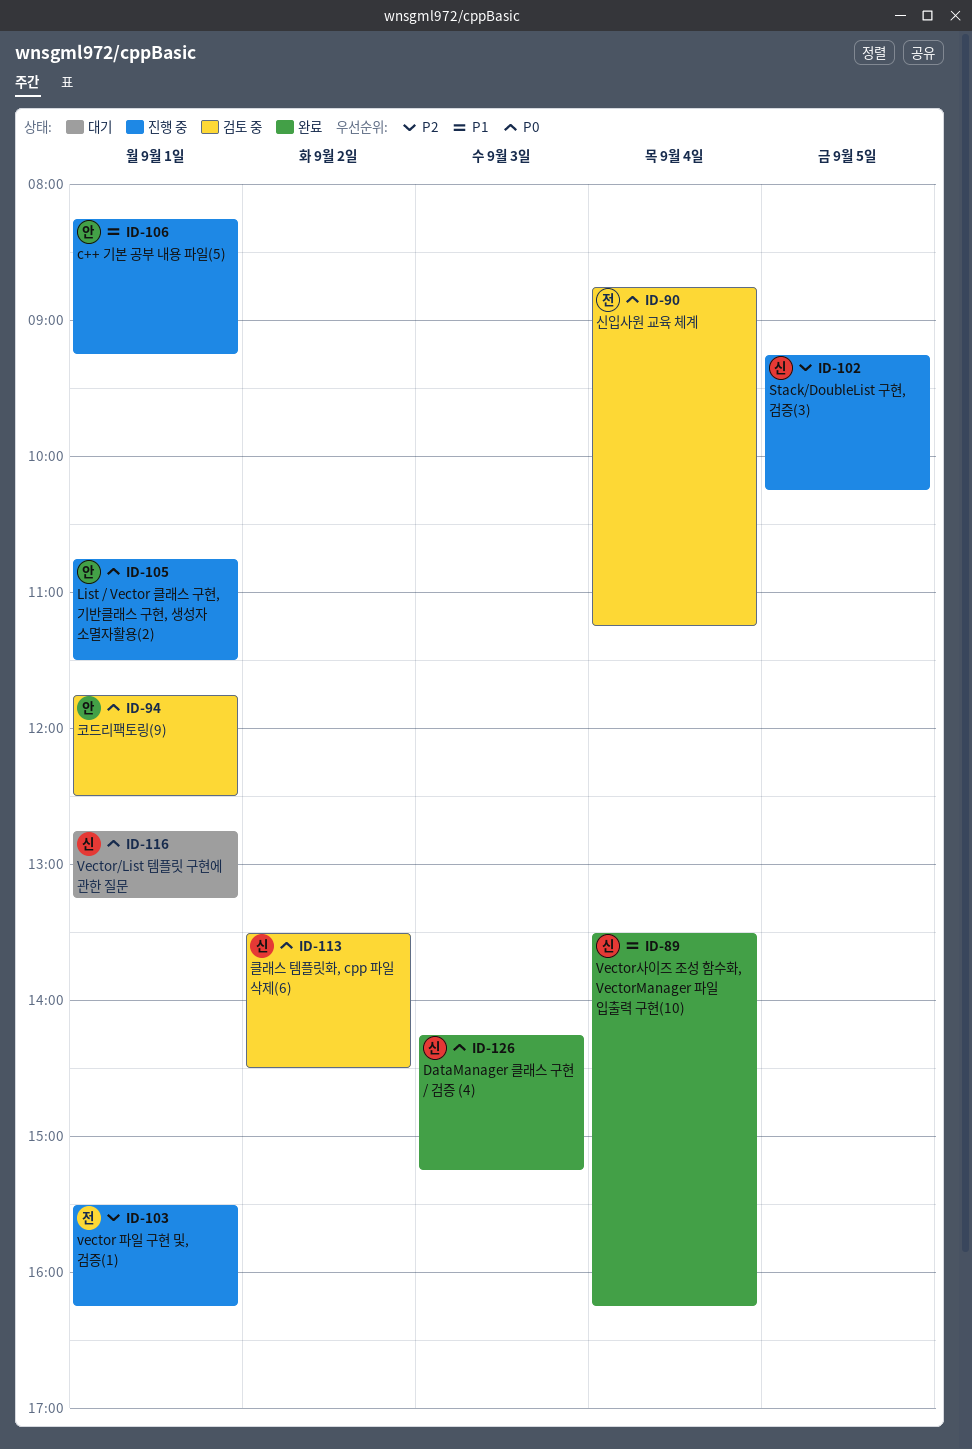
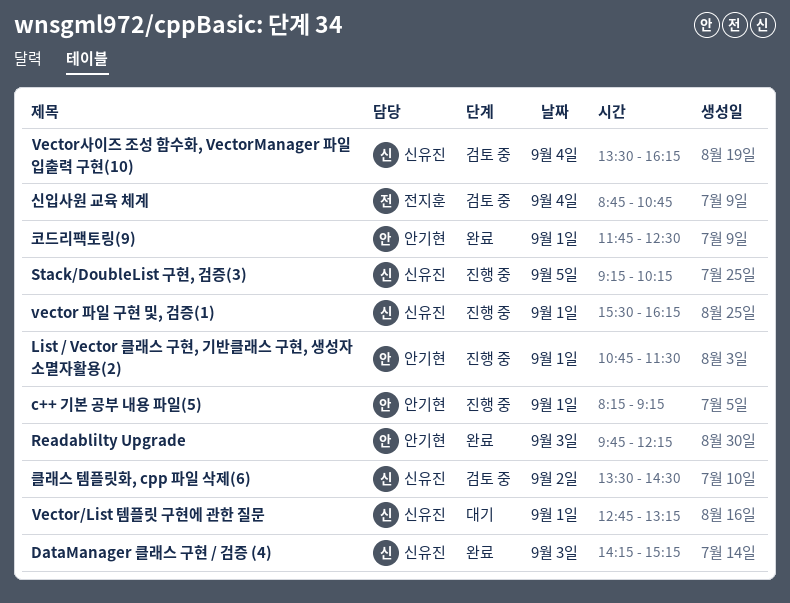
Readablilty Upgrade: none -> present
vector 파일 구현 및, 검증(1), owner: 전지훈 -> 신유진
Vector사이즈 조성 함수화, VectorManager 파일 입출력 구현(10), status: 완료 -> 검토 중
신입사원 교육 체계, ends: 11:15 -> 10:45
코드리팩토링(9), status: 검토 중 -> 완료

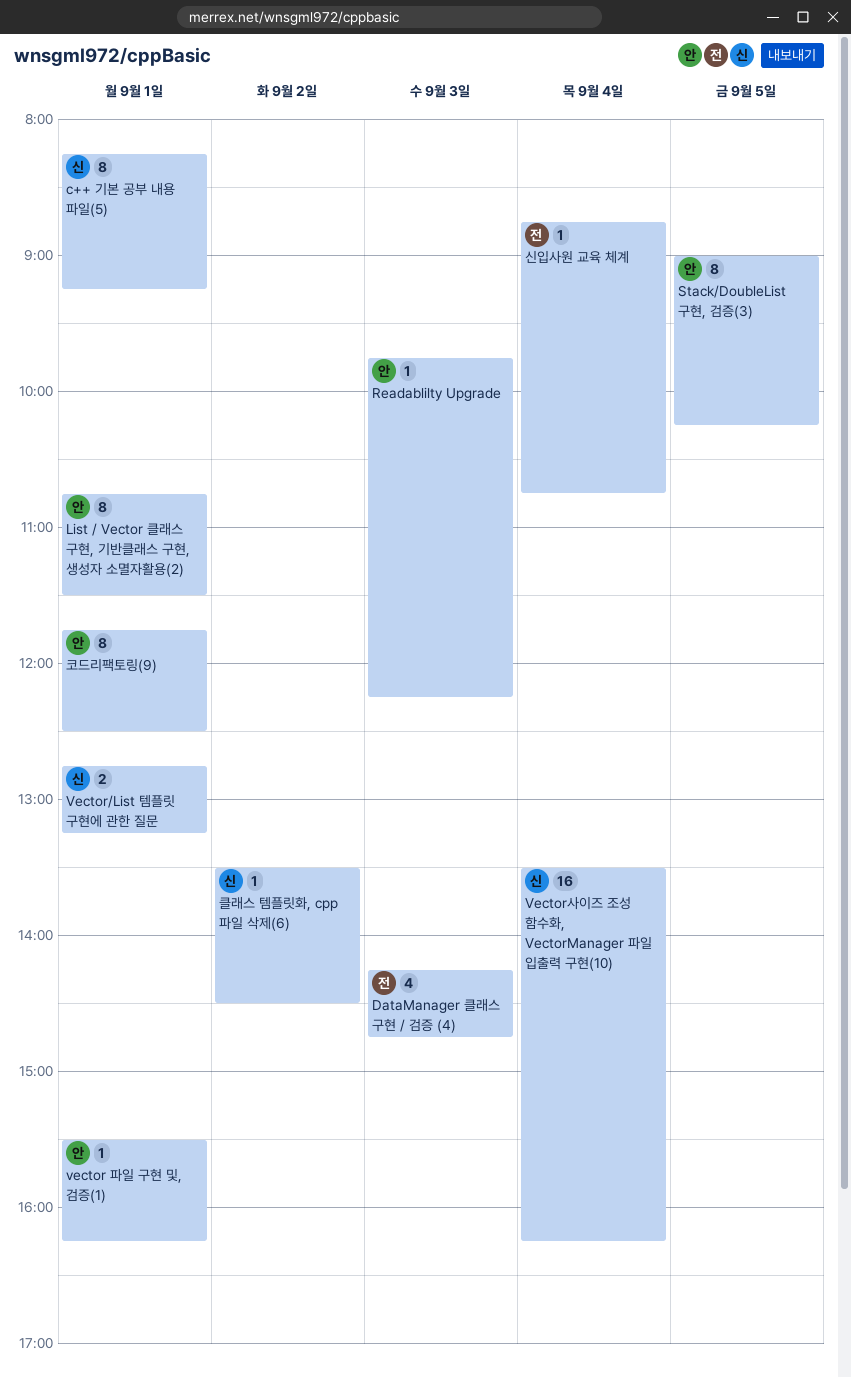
c++ 기본 공부 내용 파일(5), owner: 안기현 -> 신유진
DataManager 클래스 구현 / 검증 (4), owner: 신유진 -> 전지훈
DataManager 클래스 구현 / 검증 (4), ends: 15:15 -> 14:45
Stack/DoubleList 구현, 검증(3), owner: 신유진 -> 안기현
Stack/DoubleList 구현, 검증(3), begins: 09:15 -> 09:00
vector 파일 구현 및, 검증(1), owner: 신유진 -> 안기현

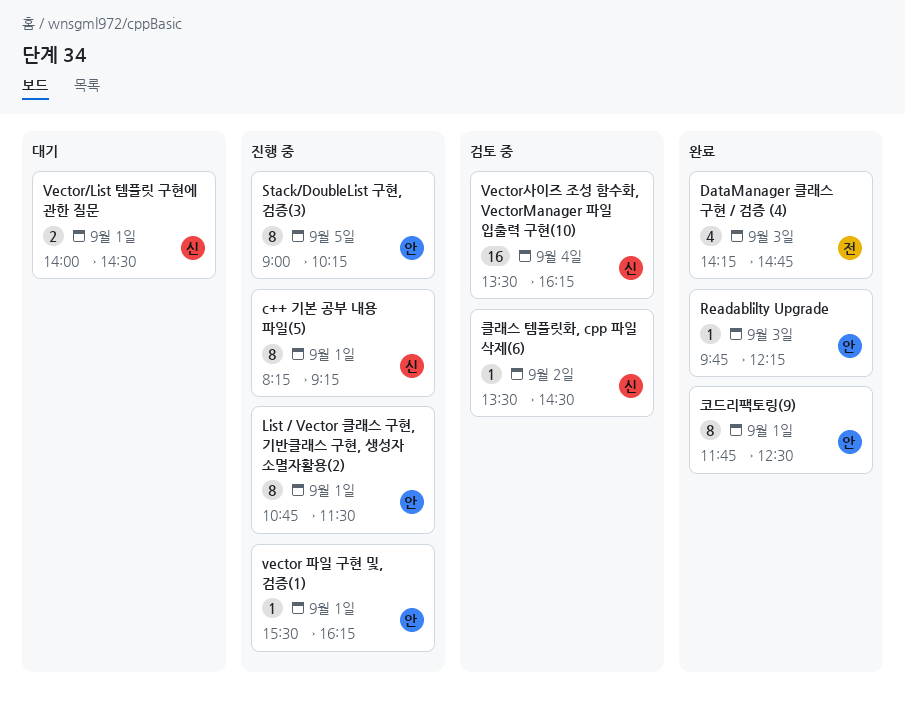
Vector/List 템플릿 구현에 관한 질문, begins: 12:45 -> 14:00
Vector/List 템플릿 구현에 관한 질문, ends: 13:15 -> 14:30
신입사원 교육 체계: present -> none

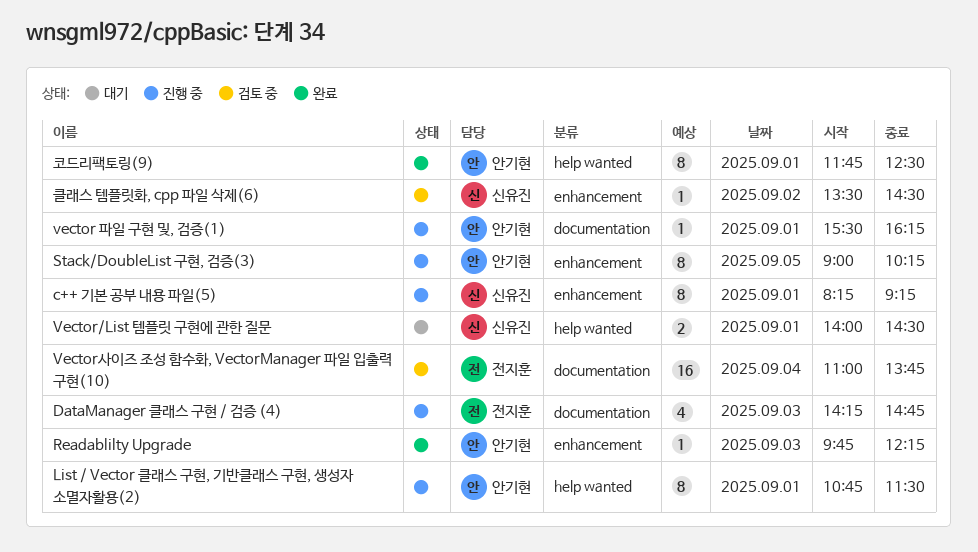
DataManager 클래스 구현 / 검증 (4), status: 완료 -> 진행 중
Vector사이즈 조성 함수화, VectorManager 파일 입출력 구현(10), owner: 신유진 -> 전지훈
Vector사이즈 조성 함수화, VectorManager 파일 입출력 구현(10), begins: 13:30 -> 11:00
Vector사이즈 조성 함수화, VectorManager 파일 입출력 구현(10), ends: 16:15 -> 13:45

